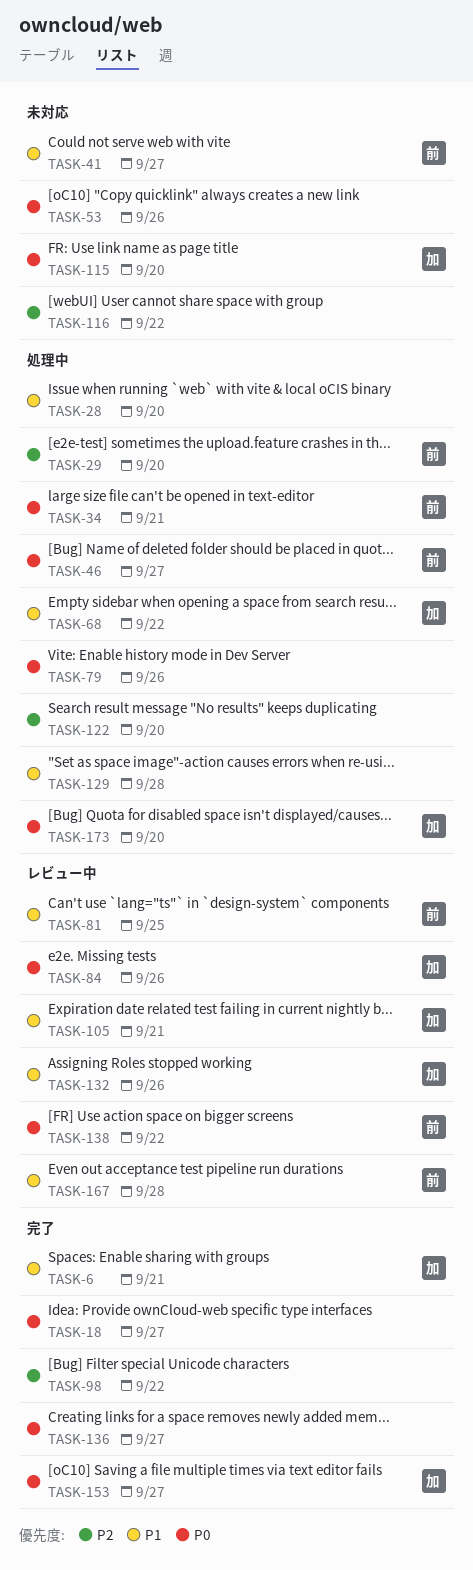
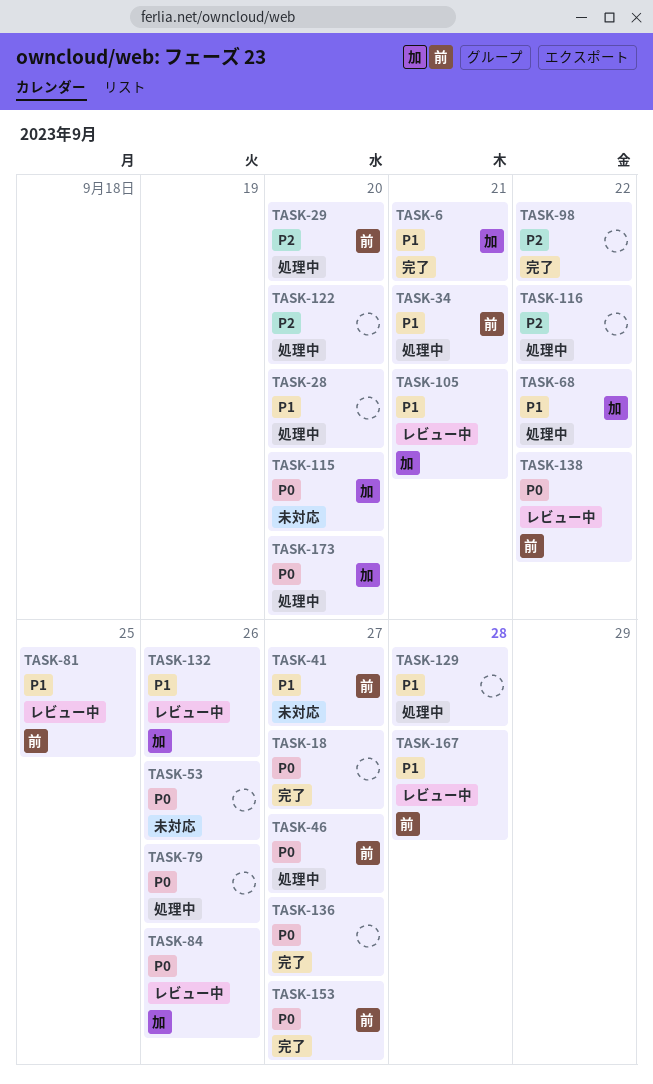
TASK-34, priority: P0 -> P1
TASK-116, status: 未対応 -> 処理中
TASK-153, owner: 加 -> 前

